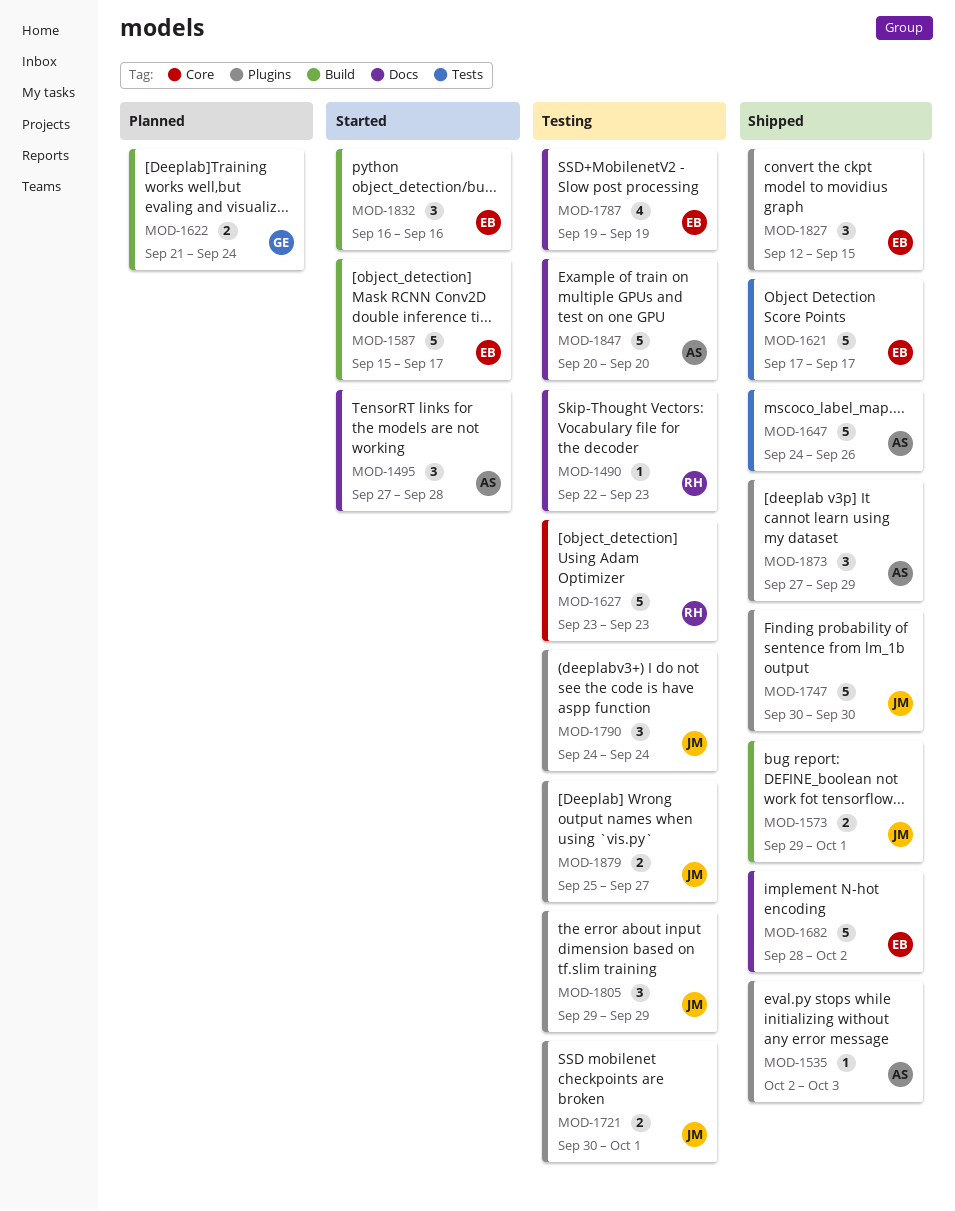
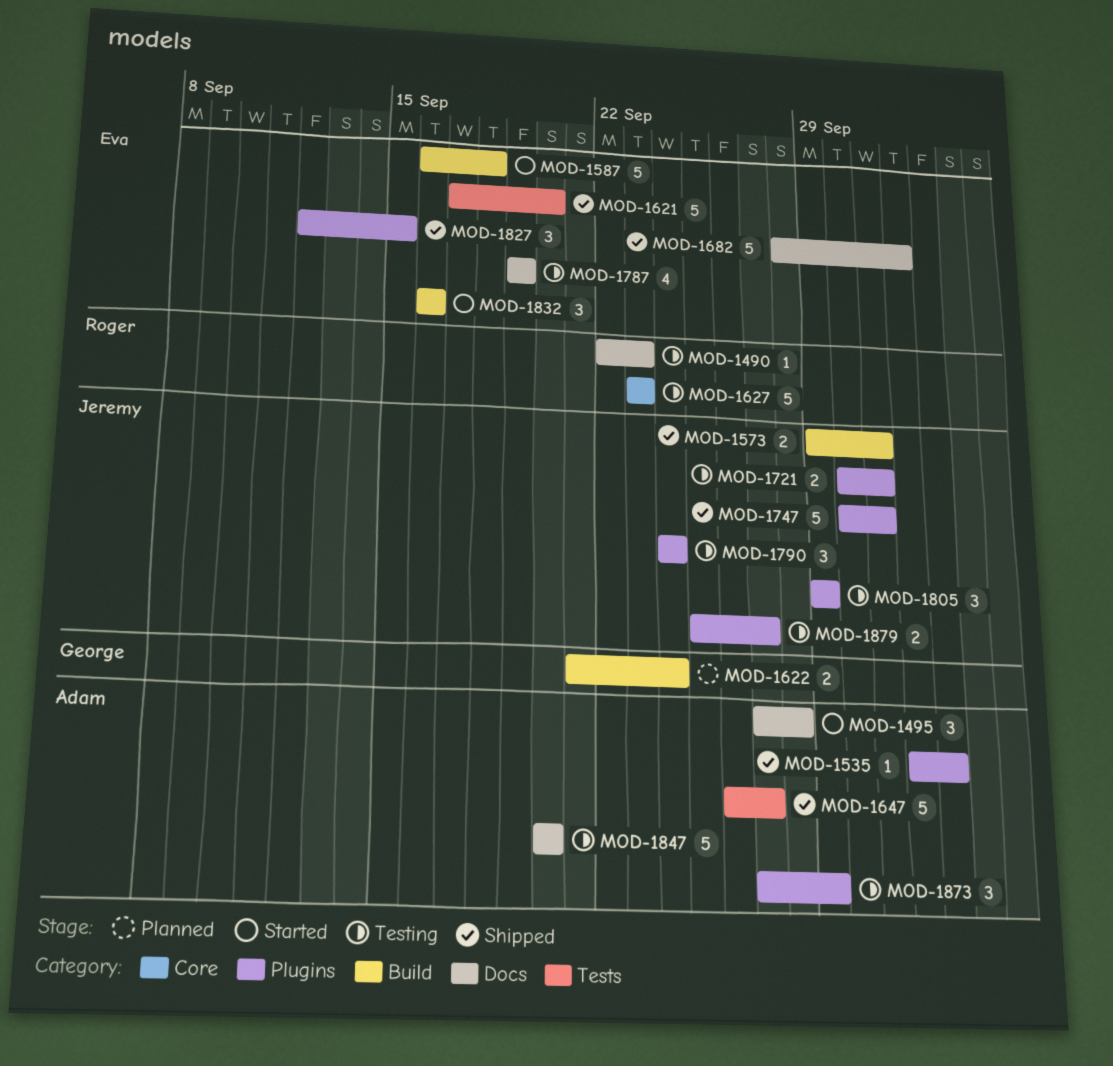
MOD-1587, start: Sep 15 -> Sep 16
MOD-1587, due: Sep 17 -> Sep 18
MOD-1621, due: Sep 17 -> Sep 20
MOD-1647, start: Sep 24 -> Sep 26
MOD-1647, due: Sep 26 -> Sep 27
MOD-1747, due: Sep 30 -> Oct 1
MOD-1873, status: Shipped -> Testing

